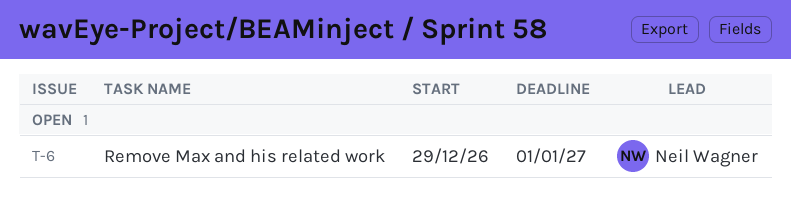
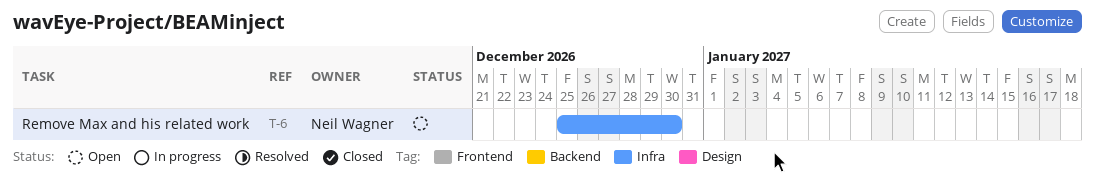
T-6, start: Dec 29 -> Dec 25
T-6, due: Jan 1 -> Dec 30

